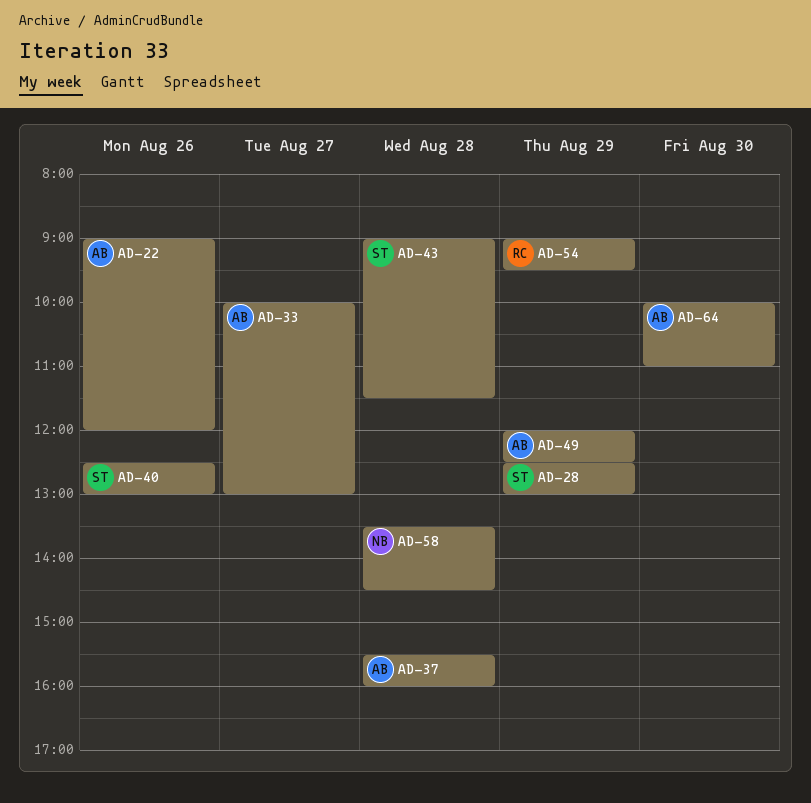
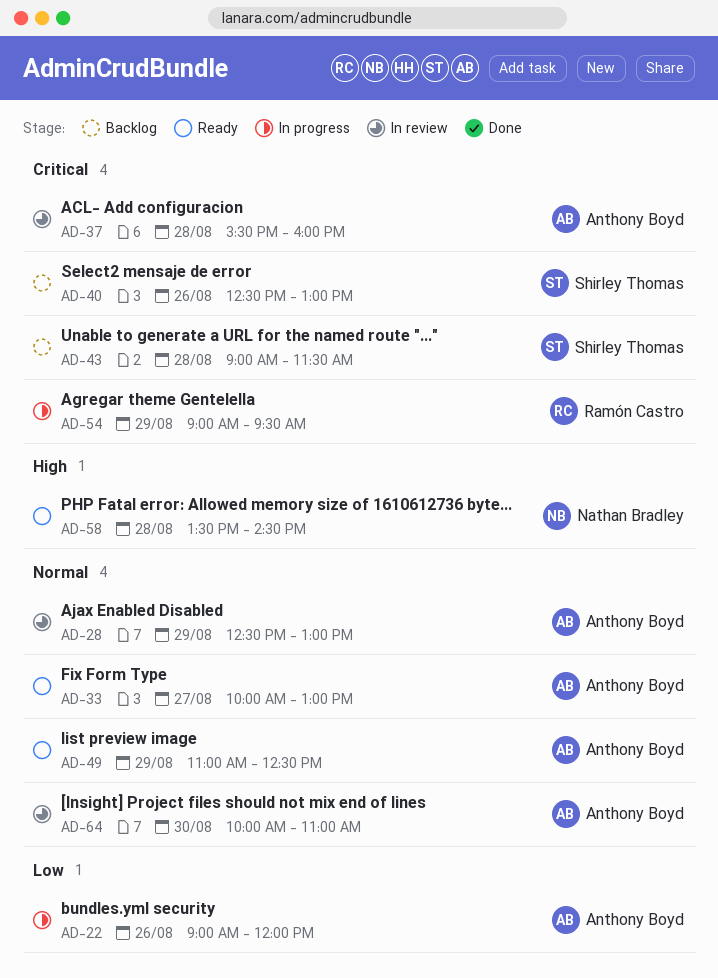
AD-28, owner: Shirley Thomas -> Anthony Boyd
AD-49, begins: 12:00 -> 11:00

